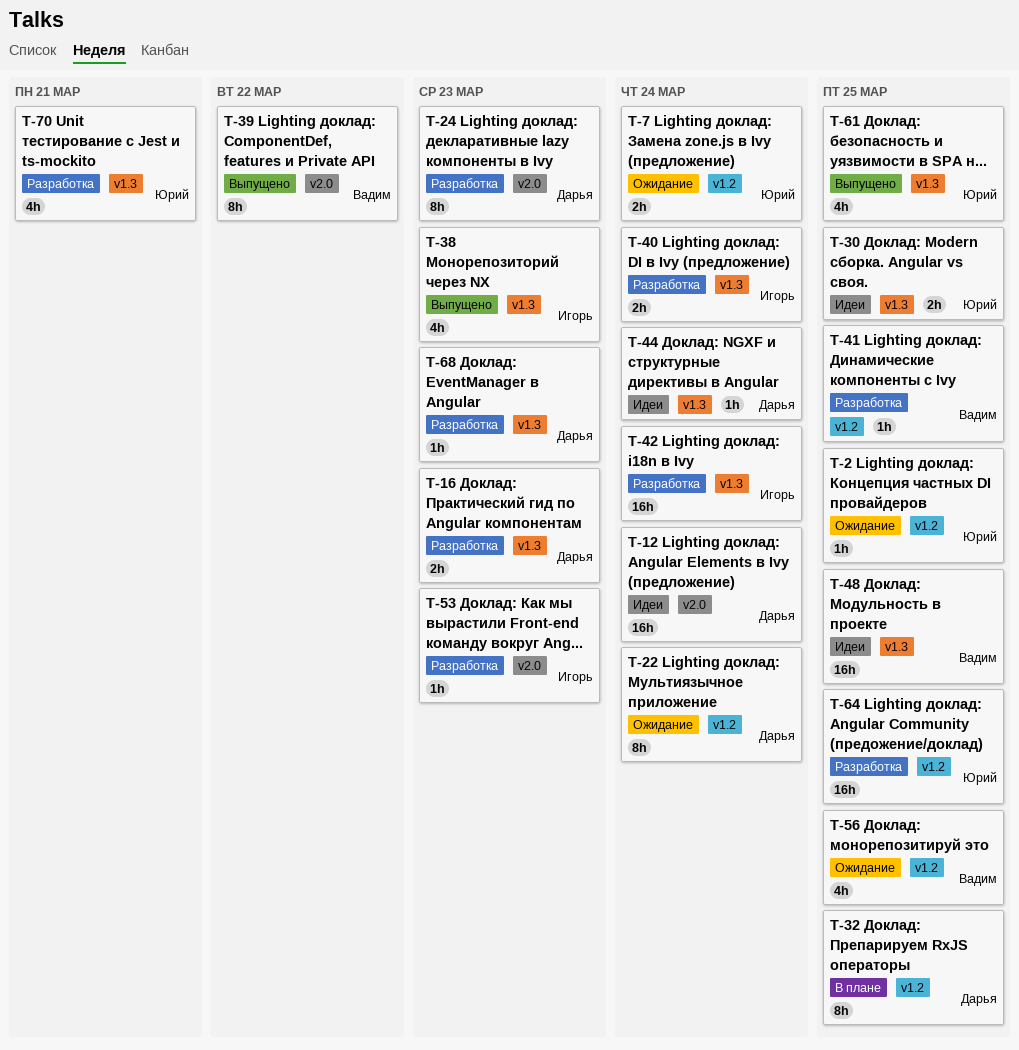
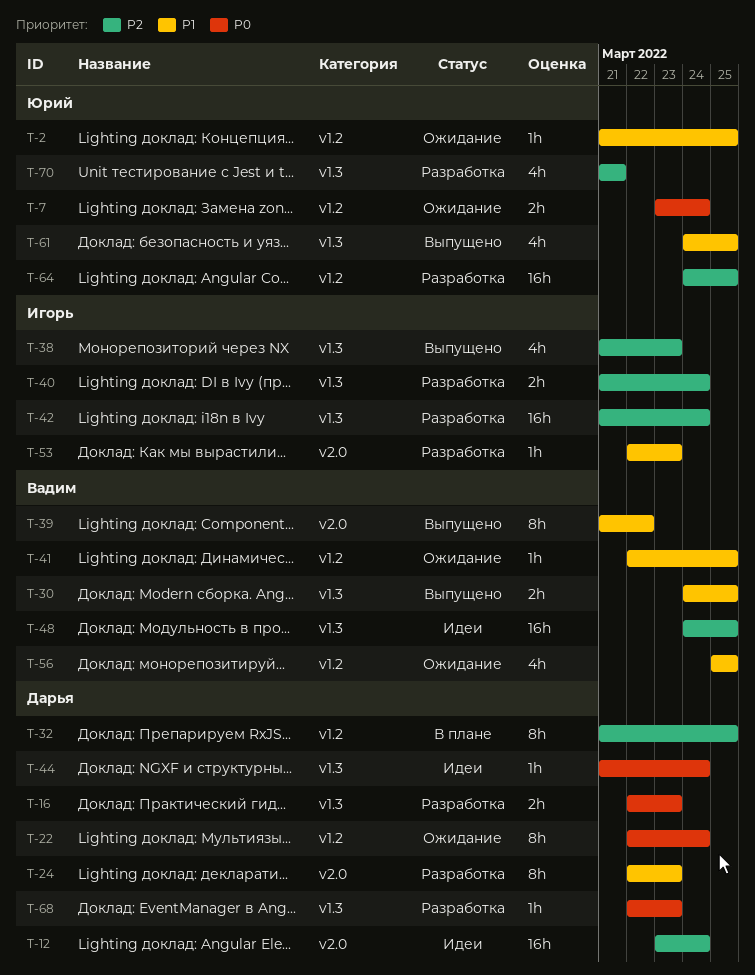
T-30, status: Идеи -> Выпущено
T-30, owner: Юрий -> Вадим
T-41, status: Разработка -> Ожидание

